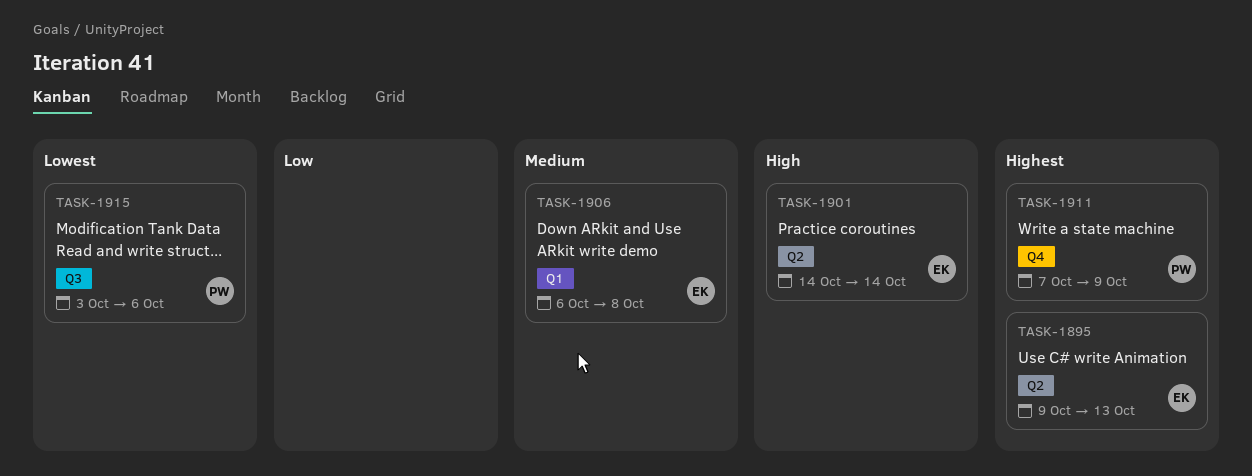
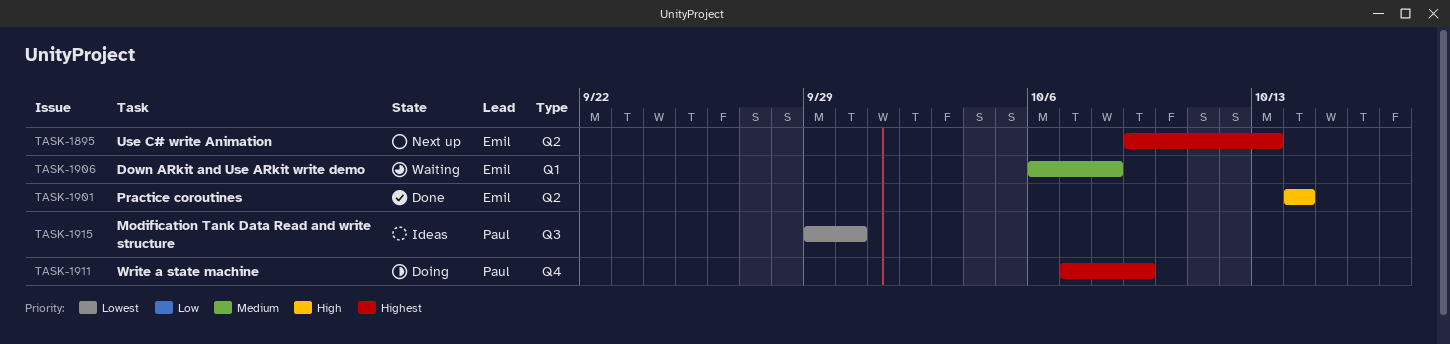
TASK-1915, start: Oct 3 -> Sep 29
TASK-1915, due: Oct 6 -> Sep 30

